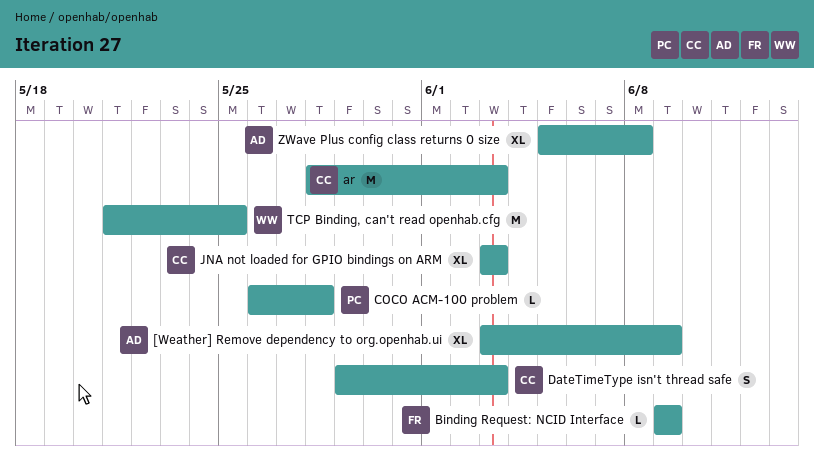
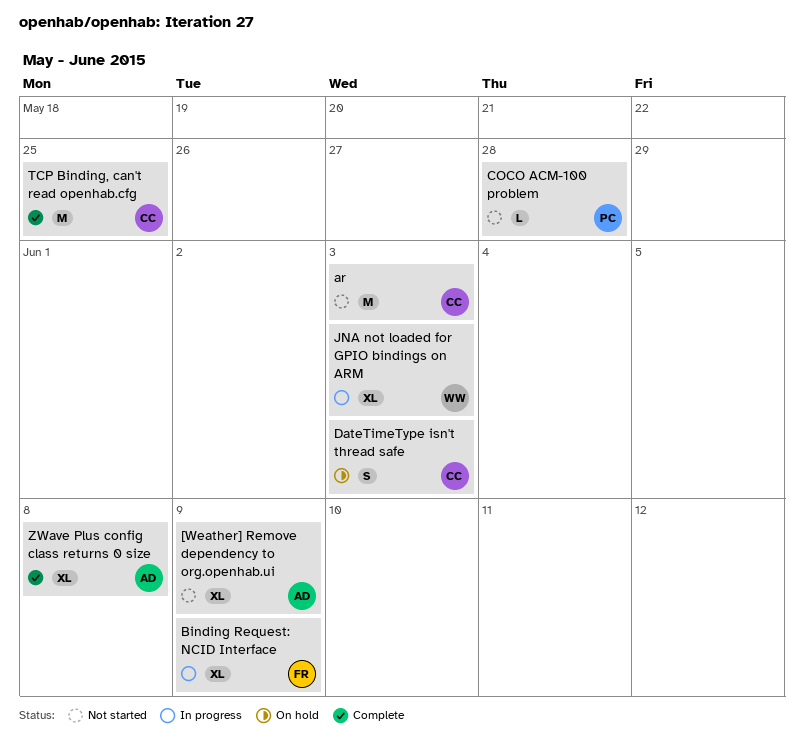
Binding Request: NCID Interface, estimate: L -> XL
JNA not loaded for GPIO bindings on ARM, owner: CC -> WW
TCP Binding, can't read openhab.cfg, owner: WW -> CC

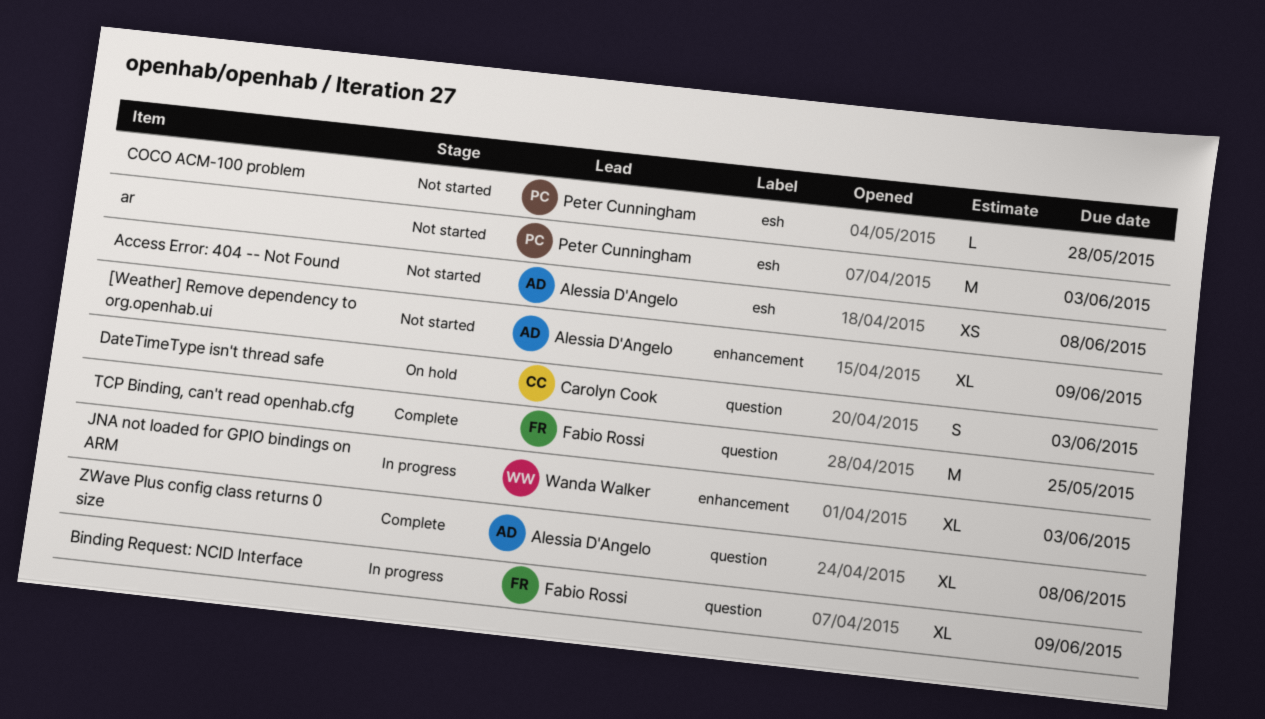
Access Error: 404 -- Not Found: none -> present
ar, owner: Carolyn Cook -> Peter Cunningham
TCP Binding, can't read openhab.cfg, owner: Carolyn Cook -> Fabio Rossi

